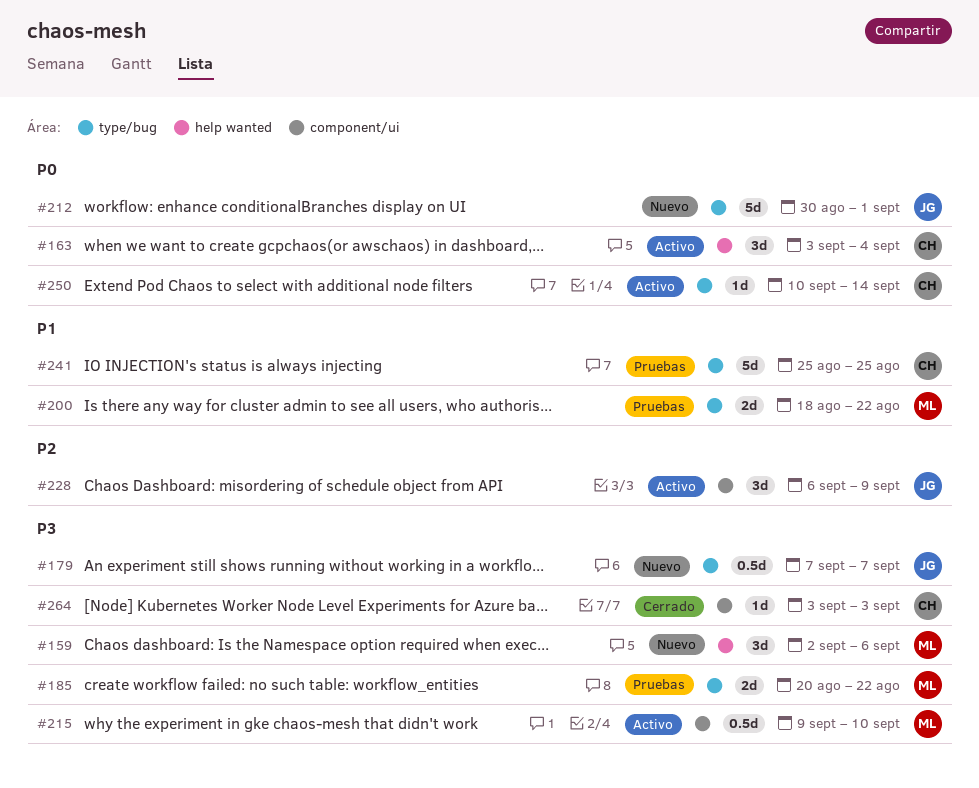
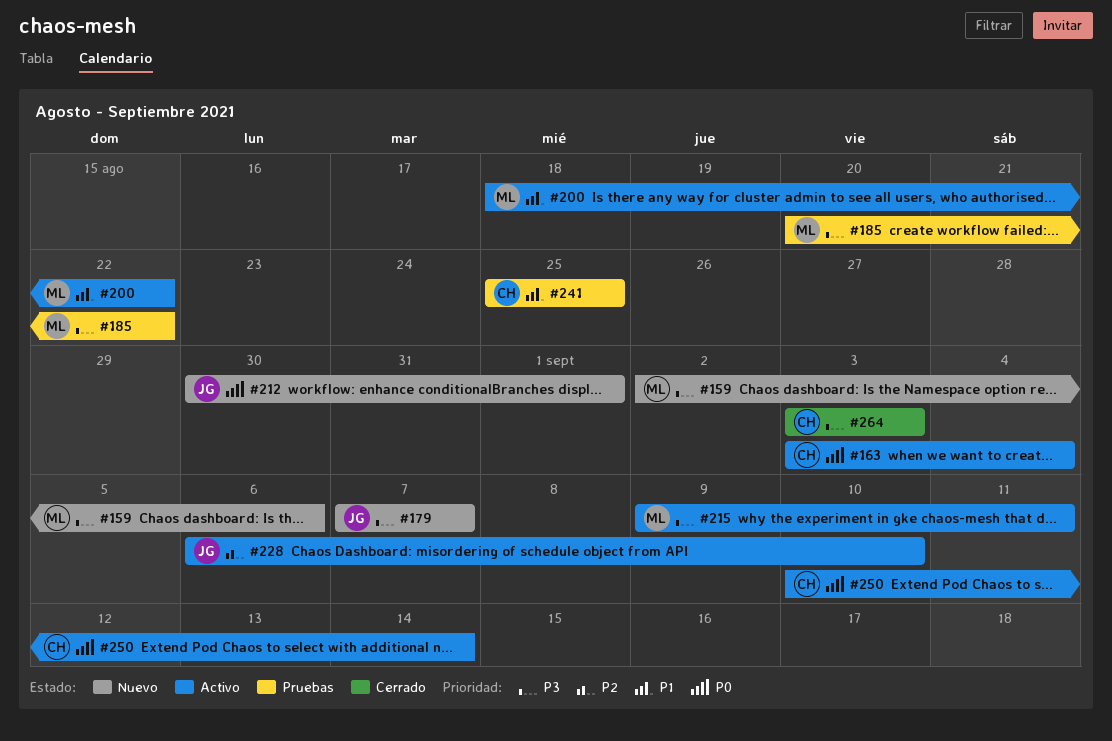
#200, status: Pruebas -> Activo
#215, due: Sep 10 -> Sep 11
#228, due: Sep 9 -> Sep 10

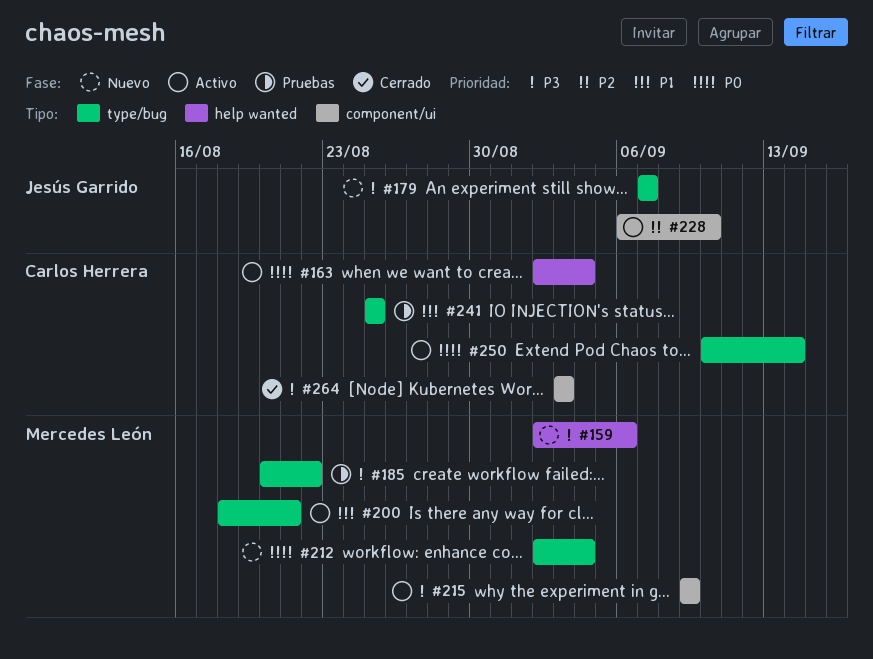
#163, start: Sep 3 -> Sep 2
#200, due: Aug 22 -> Aug 21
#212, owner: Jesús Garrido -> Mercedes León
#212, start: Aug 30 -> Sep 2
#212, due: Sep 1 -> Sep 4
#215, due: Sep 11 -> Sep 9

